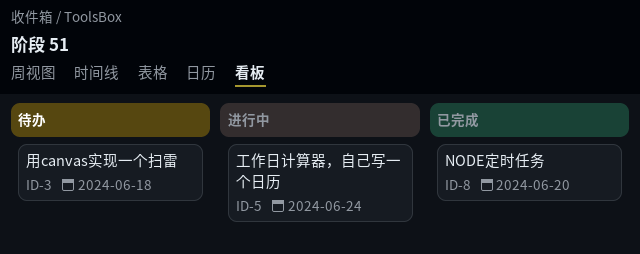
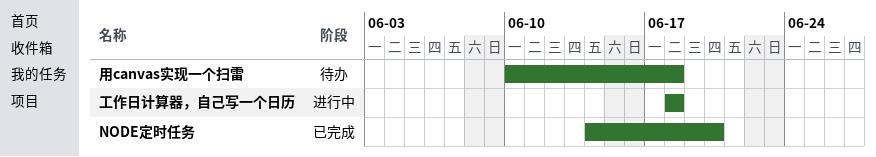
工作日计算器，自己写一个日历, due: Jun 24 -> Jun 18

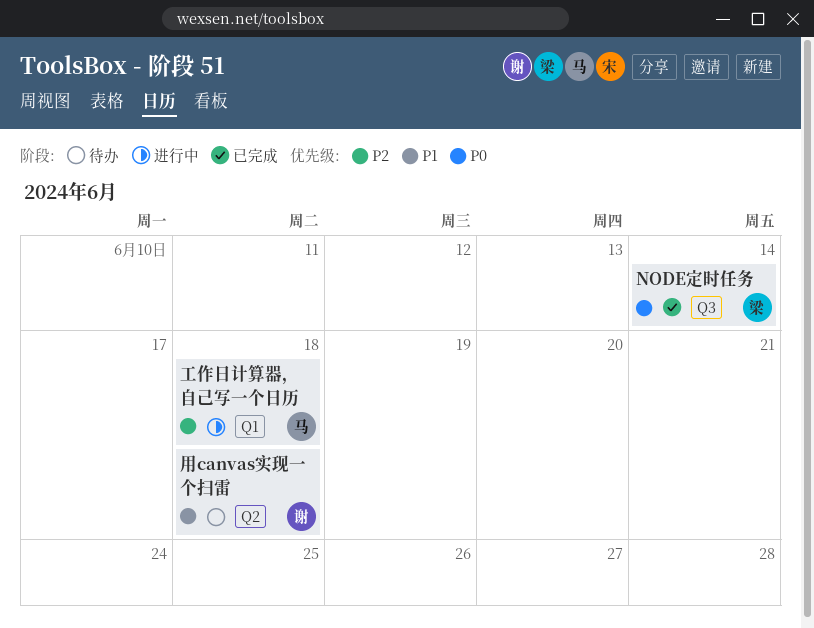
NODE定时任务, due: Jun 20 -> Jun 14

